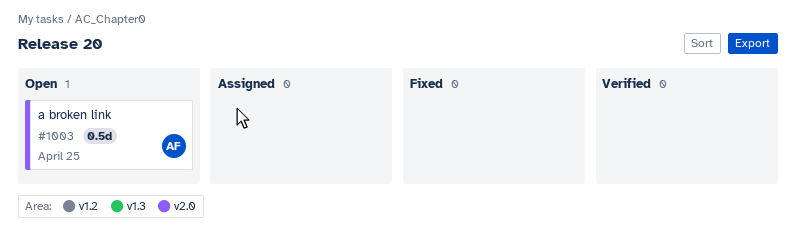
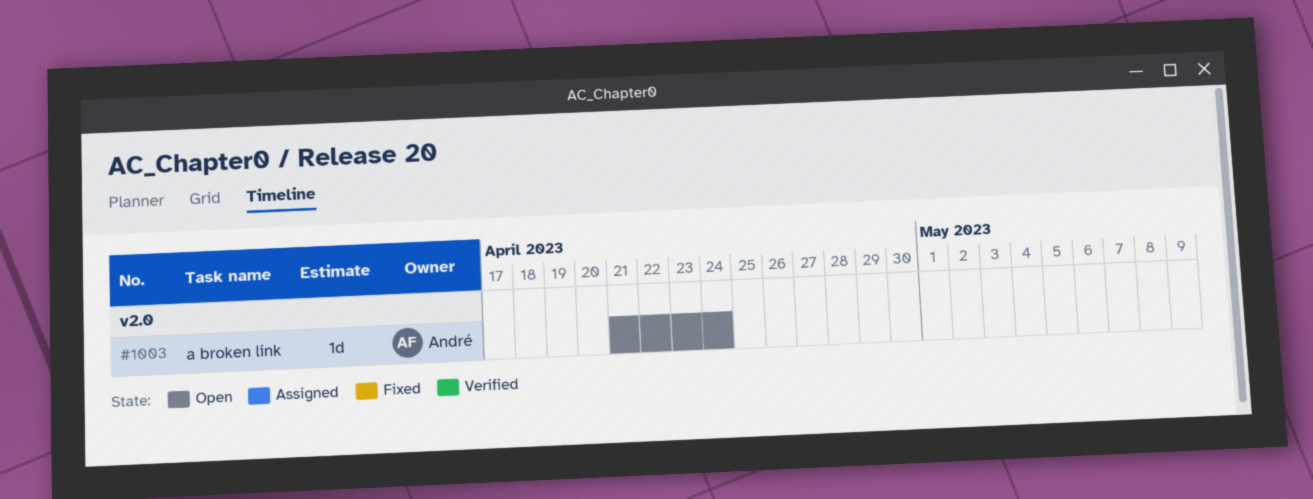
#1003, estimate: 0.5d -> 1d
#1003, due: Apr 25 -> Apr 24

